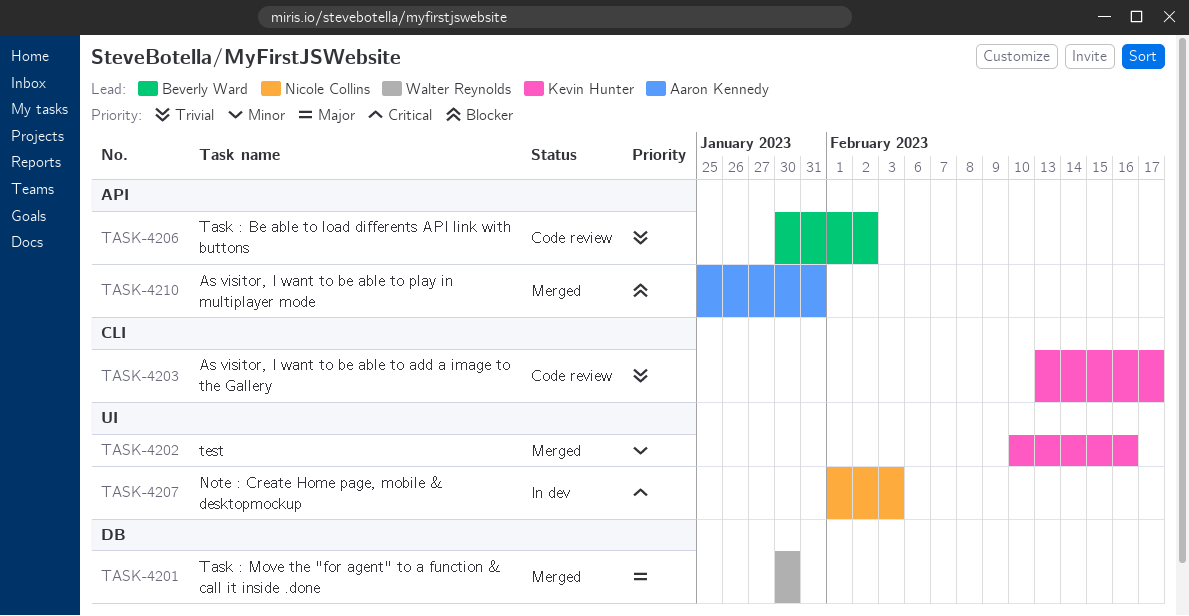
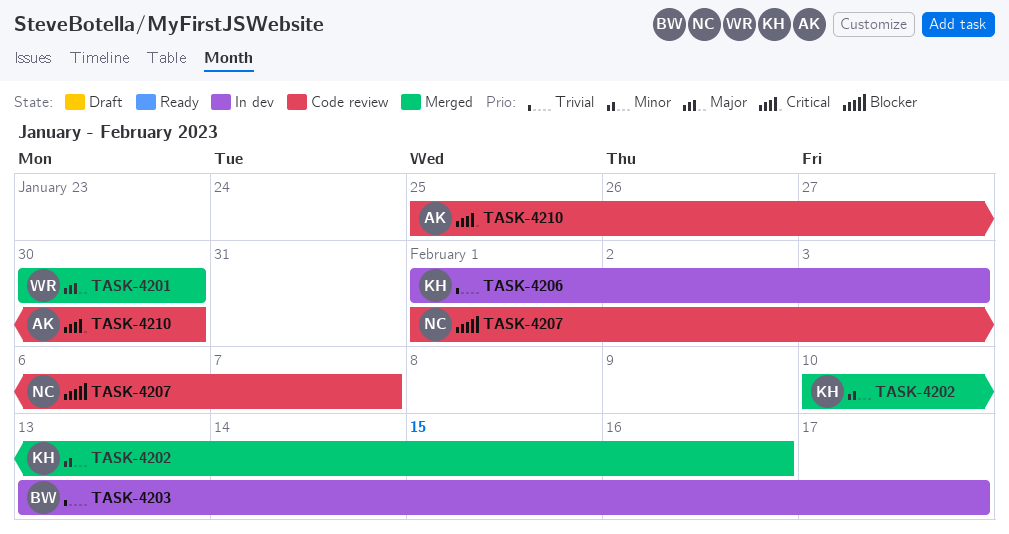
TASK-4203, status: Code review -> In dev
TASK-4203, owner: Kevin Hunter -> Beverly Ward
TASK-4206, status: Code review -> In dev
TASK-4206, owner: Beverly Ward -> Kevin Hunter
TASK-4206, start: Jan 30 -> Feb 1
TASK-4206, due: Feb 2 -> Feb 3
TASK-4207, status: In dev -> Code review
TASK-4207, priority: Critical -> Blocker
TASK-4207, due: Feb 3 -> Feb 7
TASK-4210, status: Merged -> Code review
TASK-4210, priority: Blocker -> Critical
TASK-4210, due: Jan 31 -> Jan 30

